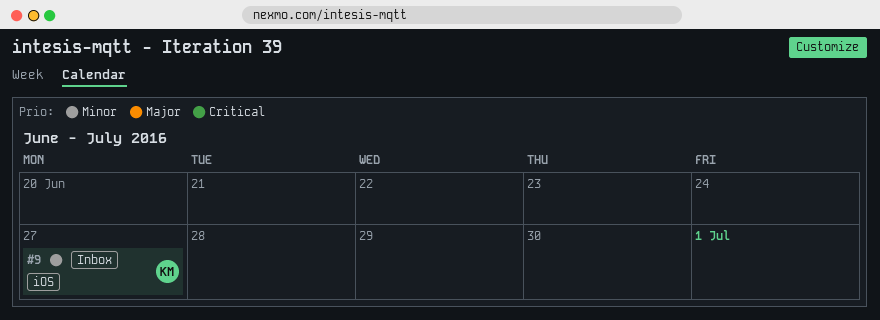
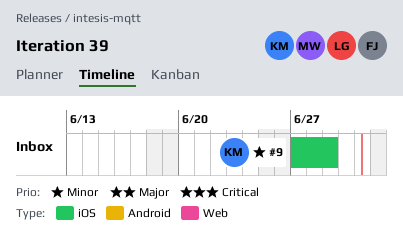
#9, due: Jun 27 -> Jun 29

